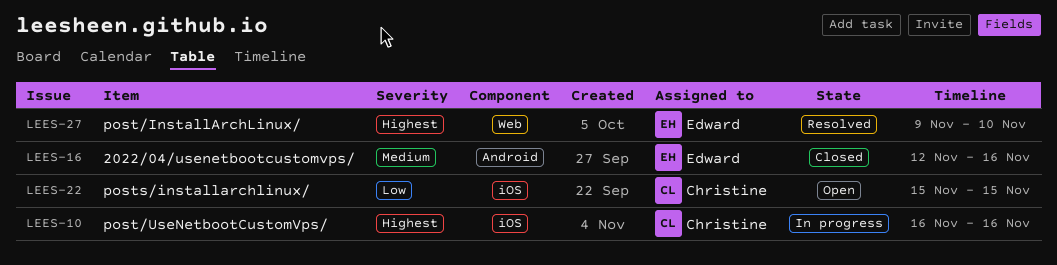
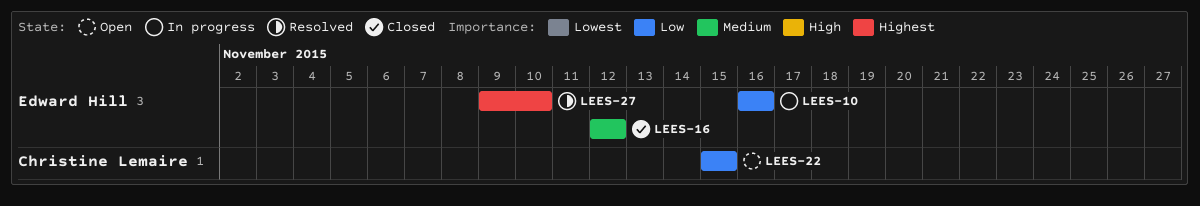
LEES-10, owner: Christine Lemaire -> Edward Hill
LEES-10, priority: Highest -> Low
LEES-16, due: Nov 16 -> Nov 12

